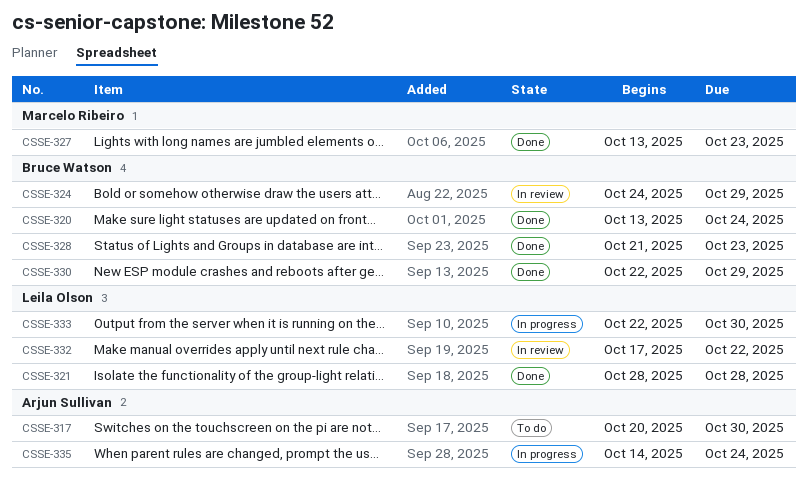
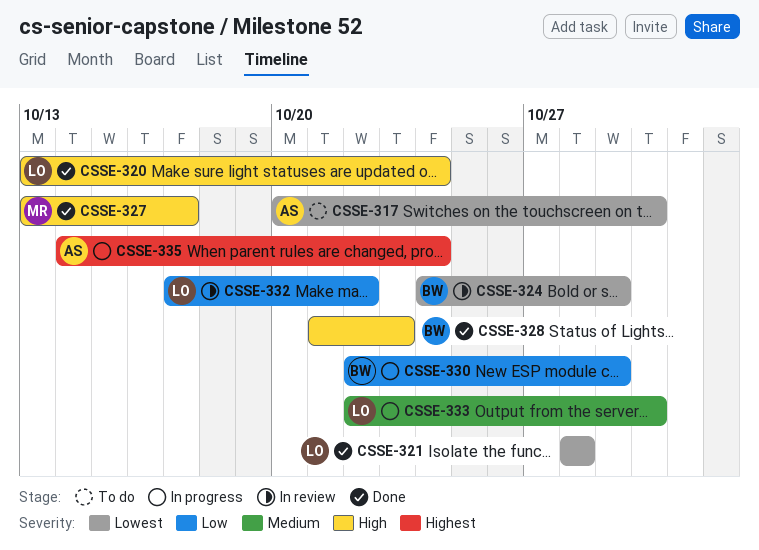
CSSE-320, owner: Bruce Watson -> Leila Olson
CSSE-327, due: Oct 23 -> Oct 17
CSSE-330, status: Done -> In progress

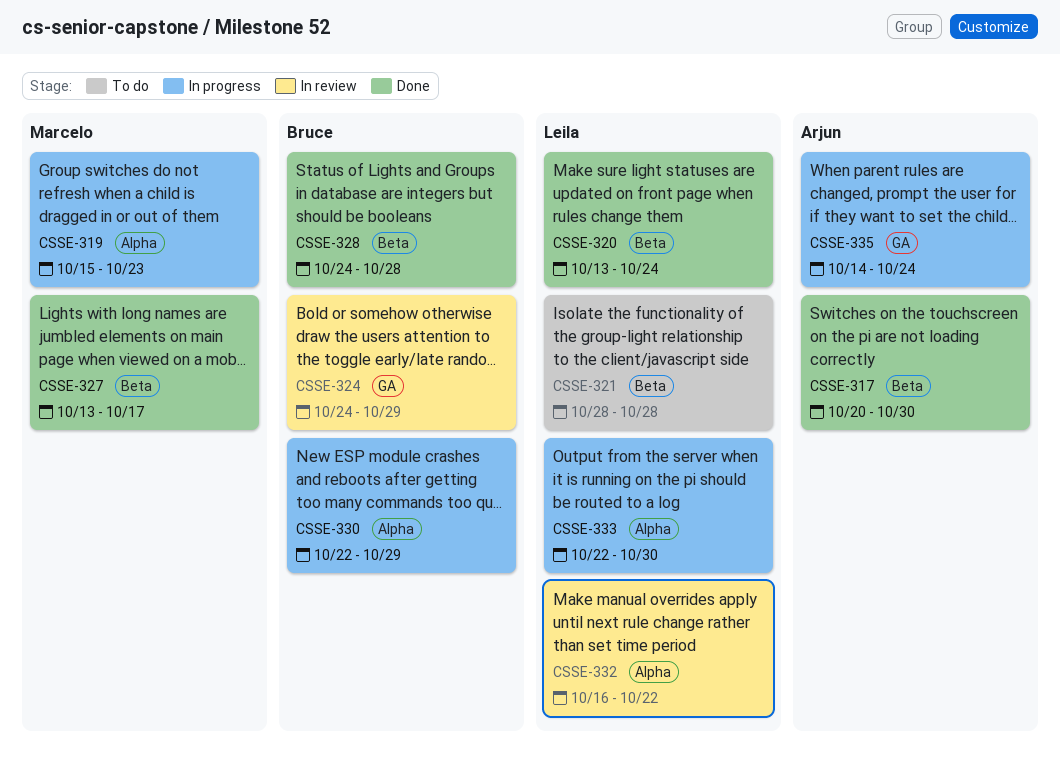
CSSE-317, status: To do -> Done
CSSE-319: none -> present
CSSE-321, status: Done -> To do
CSSE-328, start: Oct 21 -> Oct 24
CSSE-328, due: Oct 23 -> Oct 28
CSSE-332, start: Oct 17 -> Oct 16

